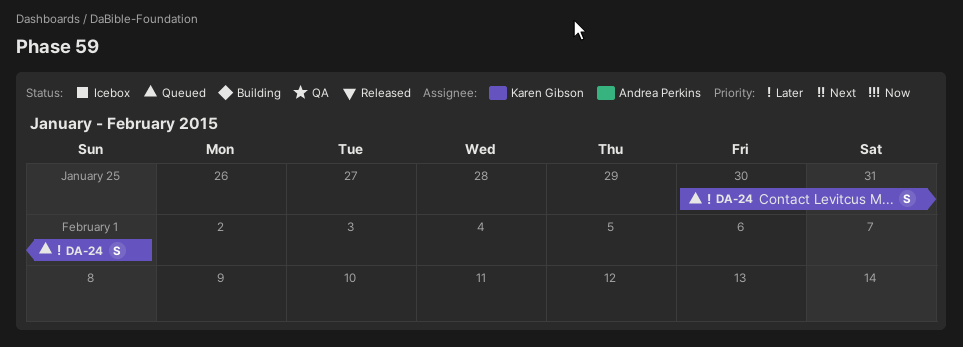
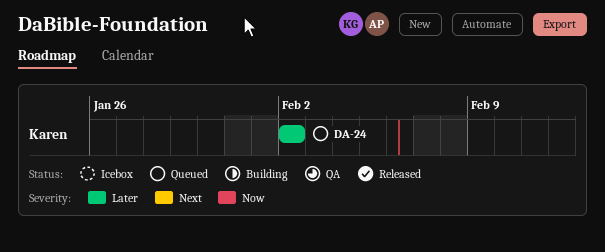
DA-24, start: Jan 30 -> Feb 2
DA-24, due: Feb 1 -> Feb 2

